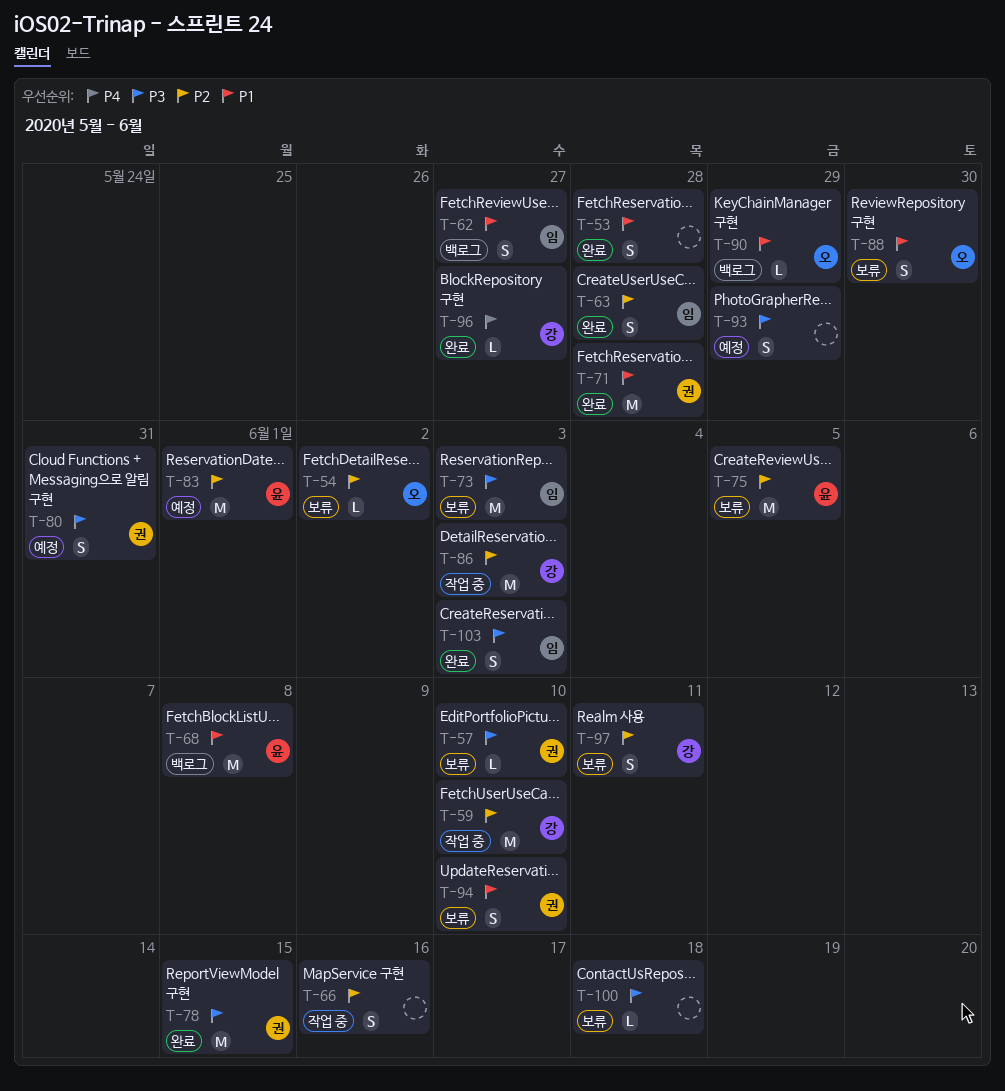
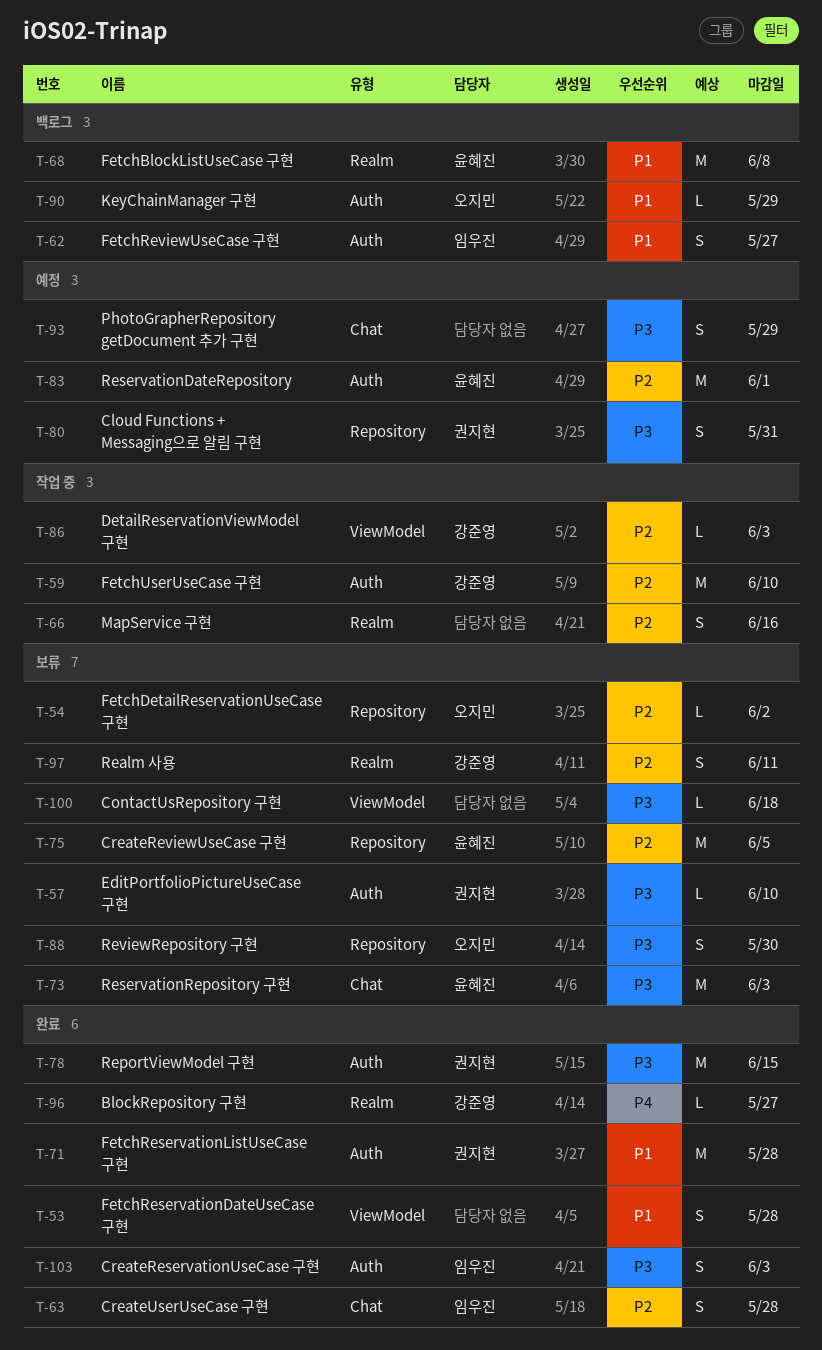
T-73, owner: 임우진 -> 윤혜진
T-86, estimate: M -> L
T-88, priority: P1 -> P3
T-94: present -> none

